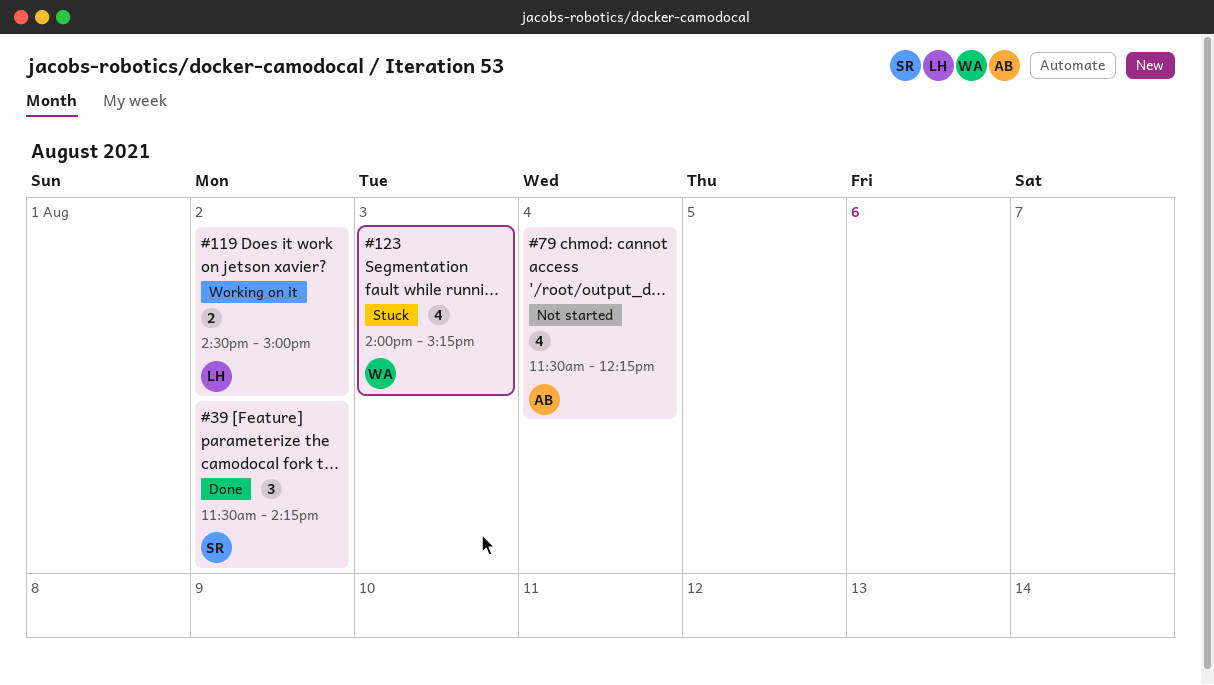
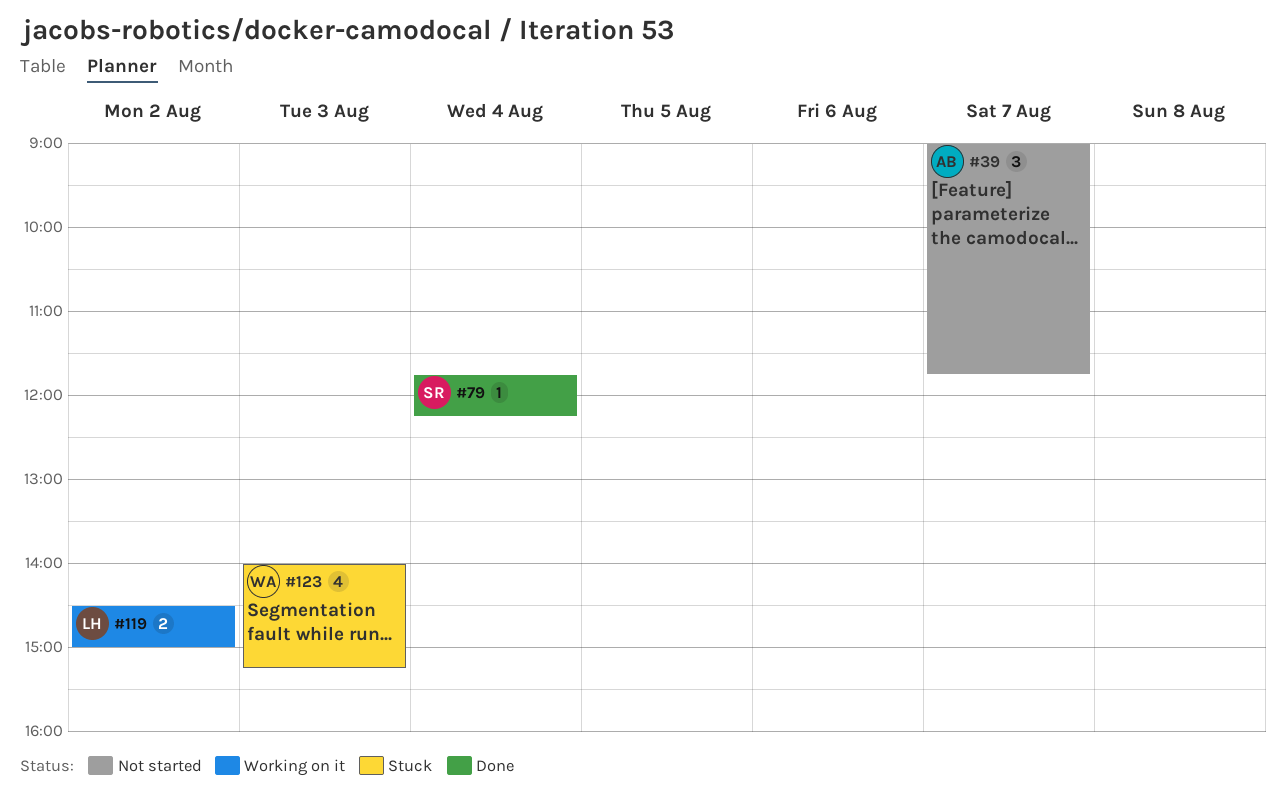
#39, status: Done -> Not started
#39, owner: SR -> AB
#39, day: Aug 2 -> Aug 7
#39, begins: 11:30 -> 09:00
#39, ends: 14:15 -> 11:45
#79, status: Not started -> Done
#79, owner: AB -> SR
#79, estimate: 4 -> 1
#79, begins: 11:30 -> 11:45

